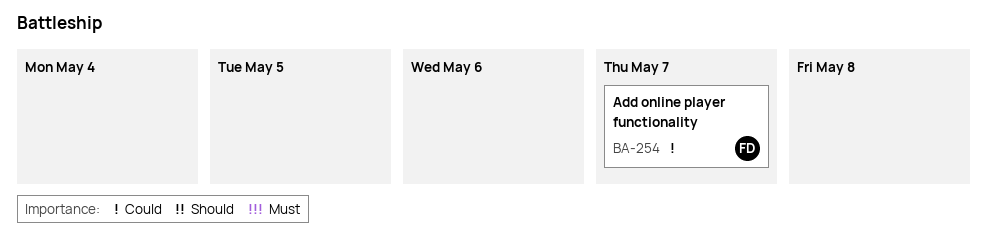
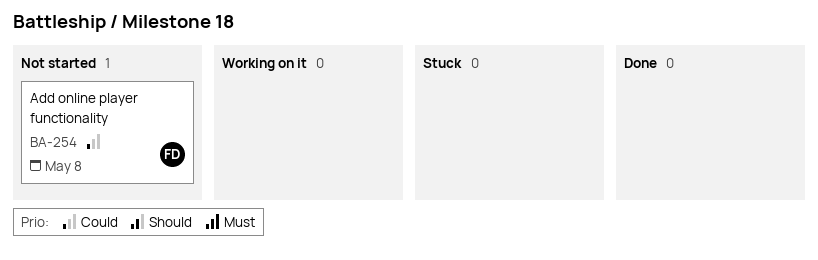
BA-254, due: May 7 -> May 8

